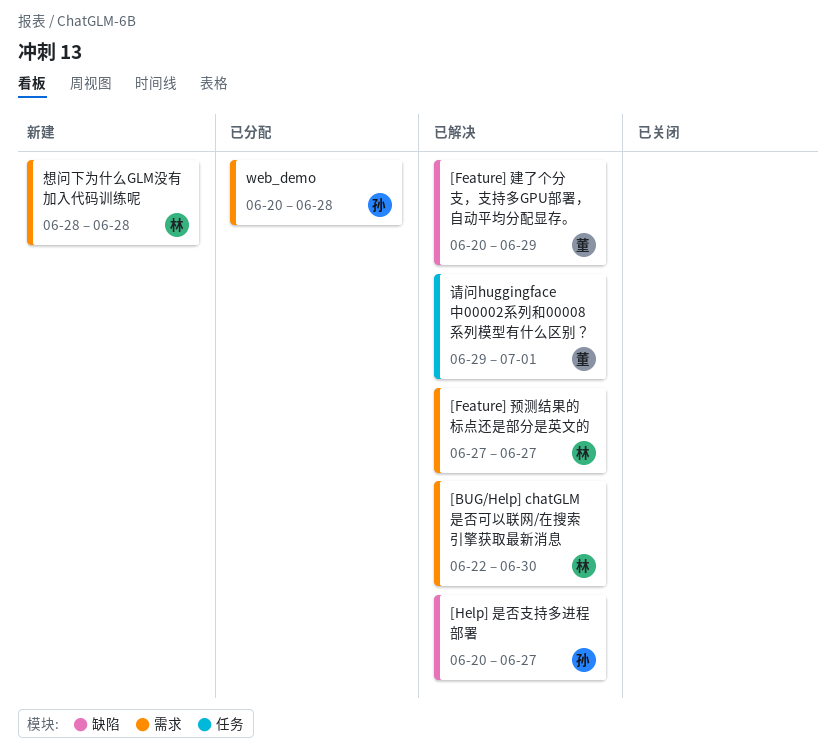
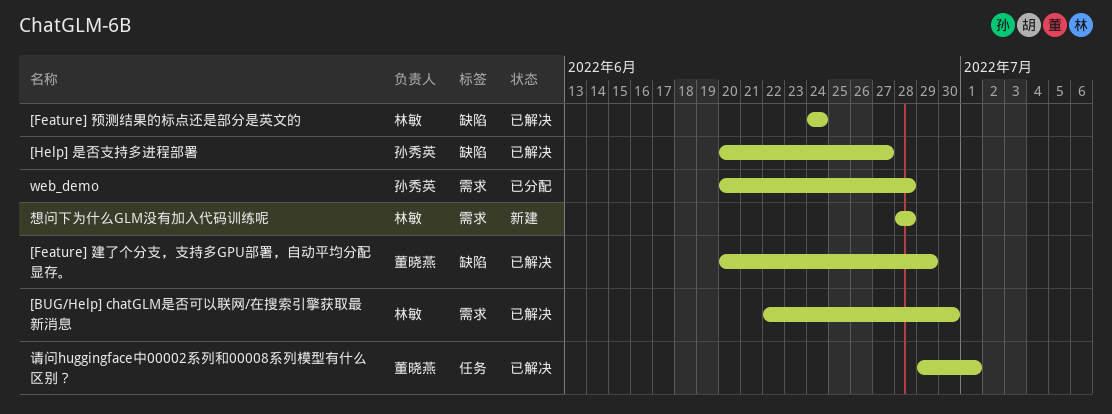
[Feature] 预测结果的标点还是部分是英文的, label: 需求 -> 缺陷
[Feature] 预测结果的标点还是部分是英文的, start: Jun 27 -> Jun 24
[Feature] 预测结果的标点还是部分是英文的, due: Jun 27 -> Jun 24

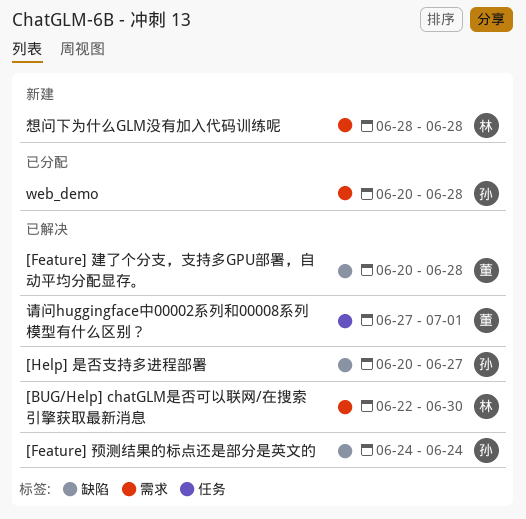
[Feature] 建了个分支，支持多GPU部署，自动平均分配显存。, due: Jun 29 -> Jun 28
[Feature] 预测结果的标点还是部分是英文的, owner: 林敏 -> 孙秀英
请问huggingface中00002系列和00008系列模型有什么区别？, start: Jun 29 -> Jun 27

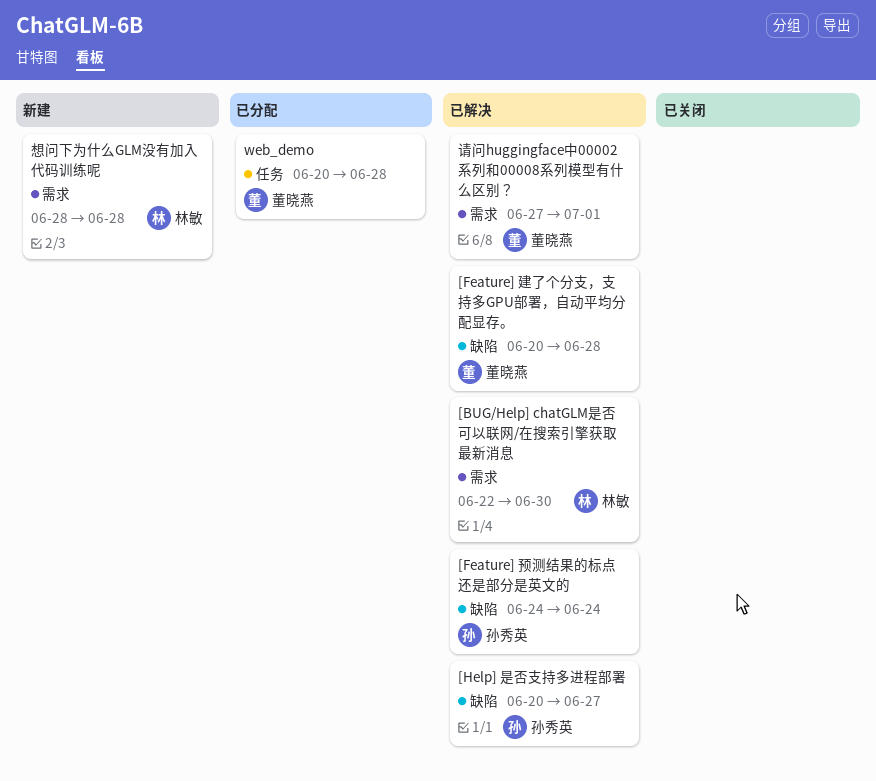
web_demo, owner: 孙秀英 -> 董晓燕
web_demo, label: 需求 -> 任务
请问huggingface中00002系列和00008系列模型有什么区别？, label: 任务 -> 需求

